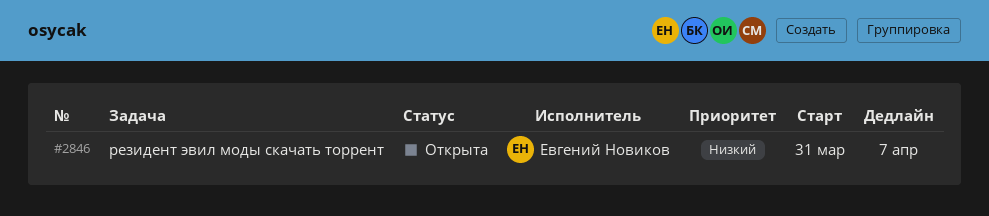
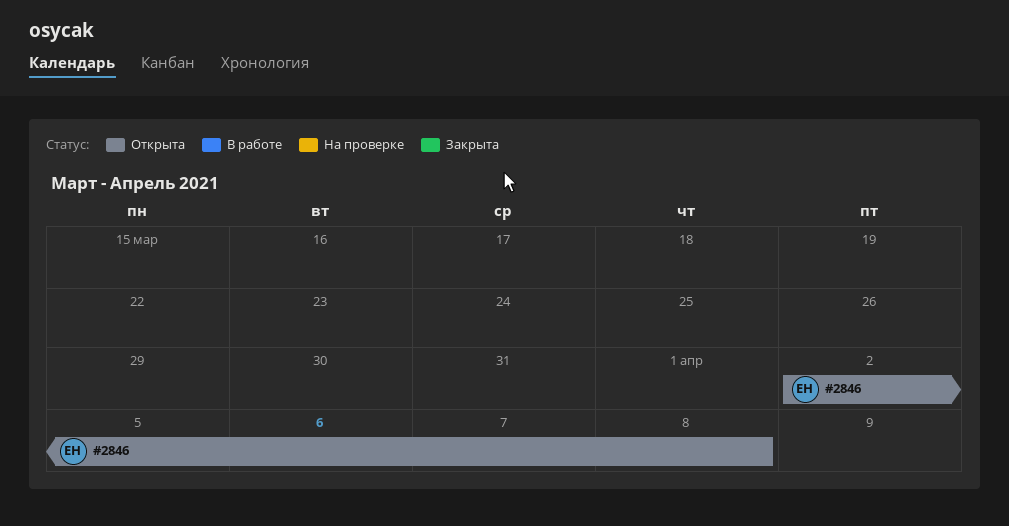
#2846, start: Mar 31 -> Apr 2
#2846, due: Apr 7 -> Apr 8

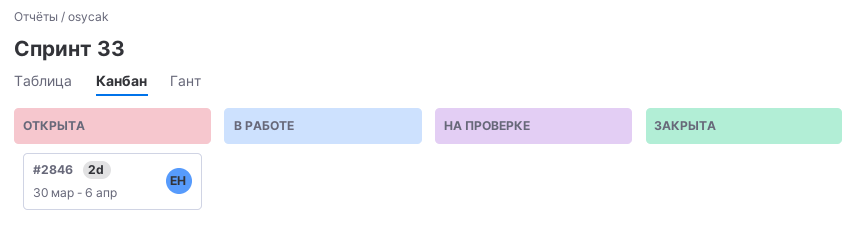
#2846, start: Apr 2 -> Mar 30
#2846, due: Apr 8 -> Apr 6

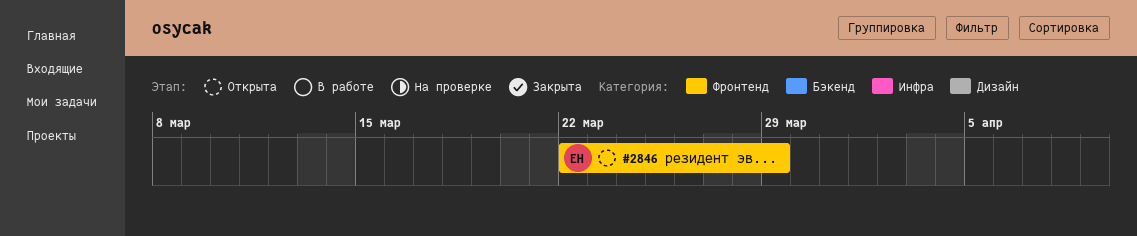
#2846, start: Mar 30 -> Mar 22
#2846, due: Apr 6 -> Mar 29

